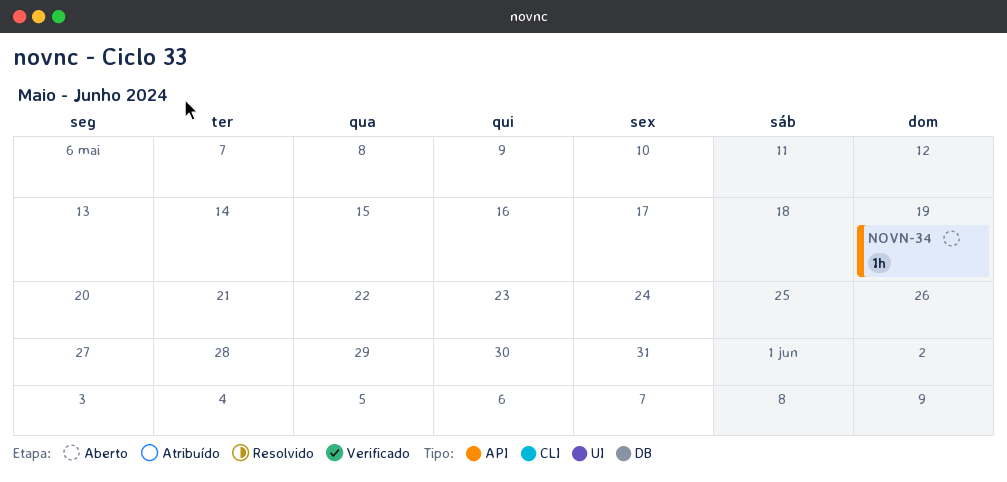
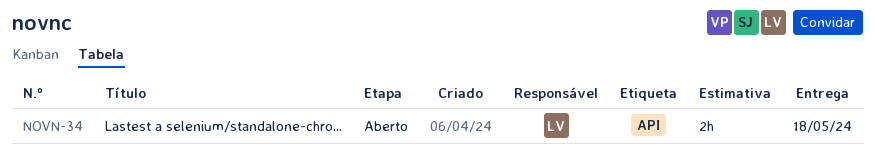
NOVN-34, estimate: 1h -> 2h
NOVN-34, due: May 19 -> May 18

